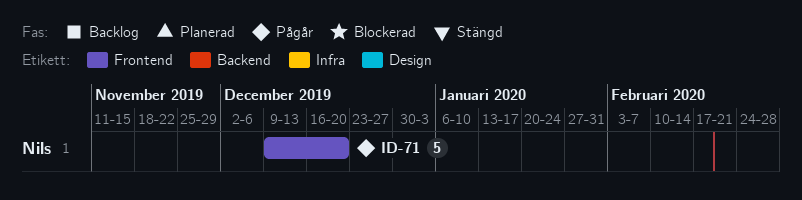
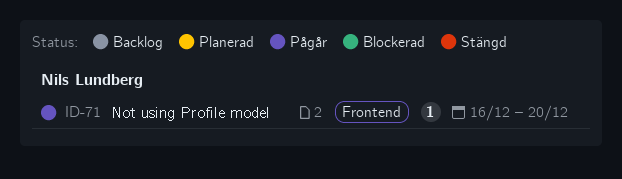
ID-71, estimate: 5 -> 1
ID-71, start: Dec 9 -> Dec 16

